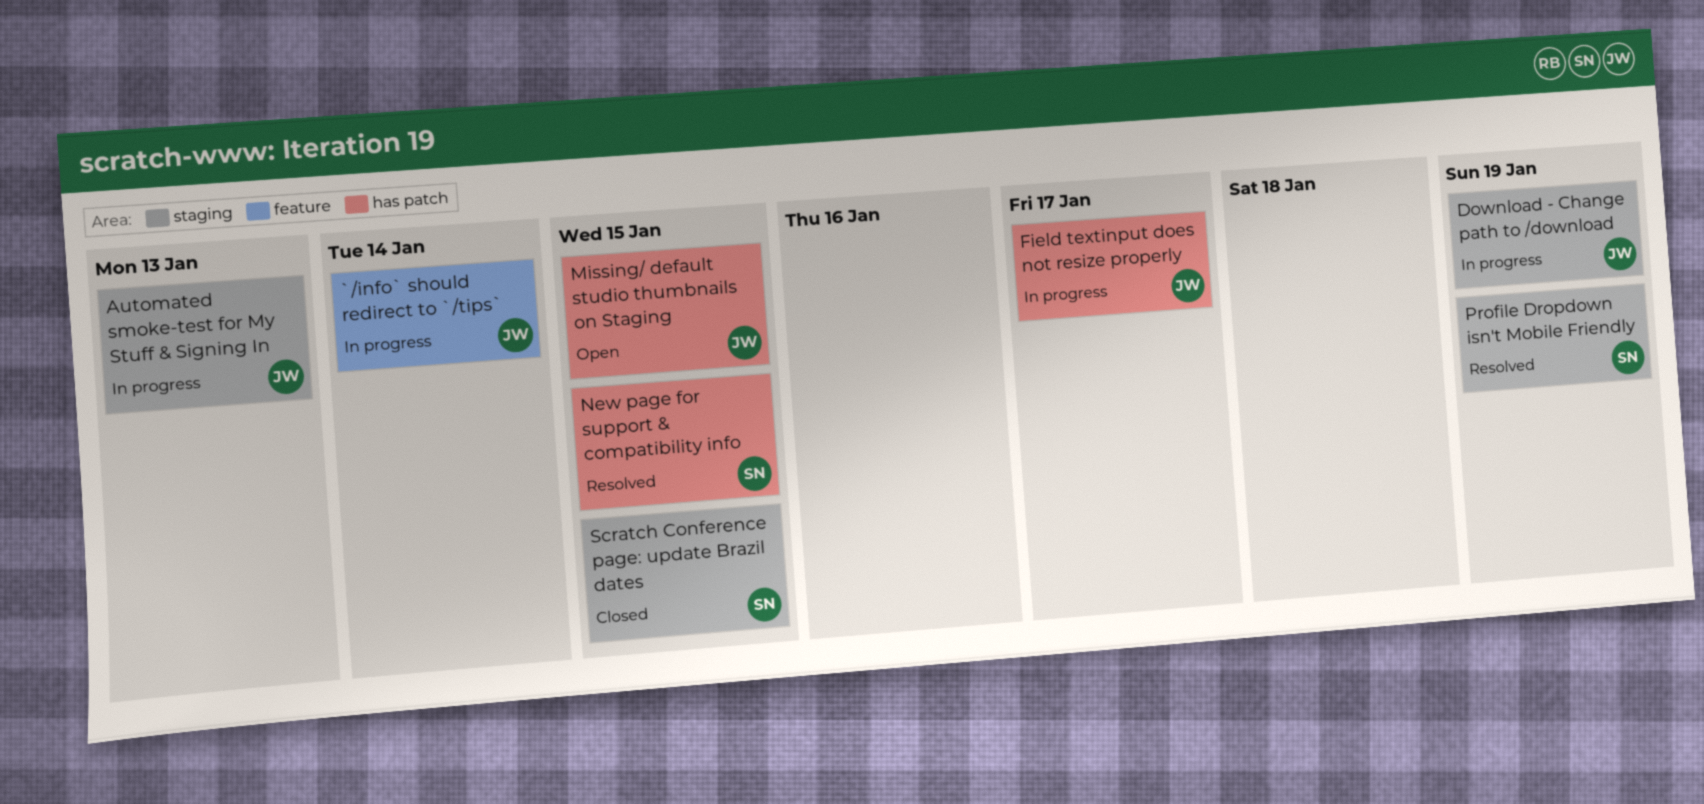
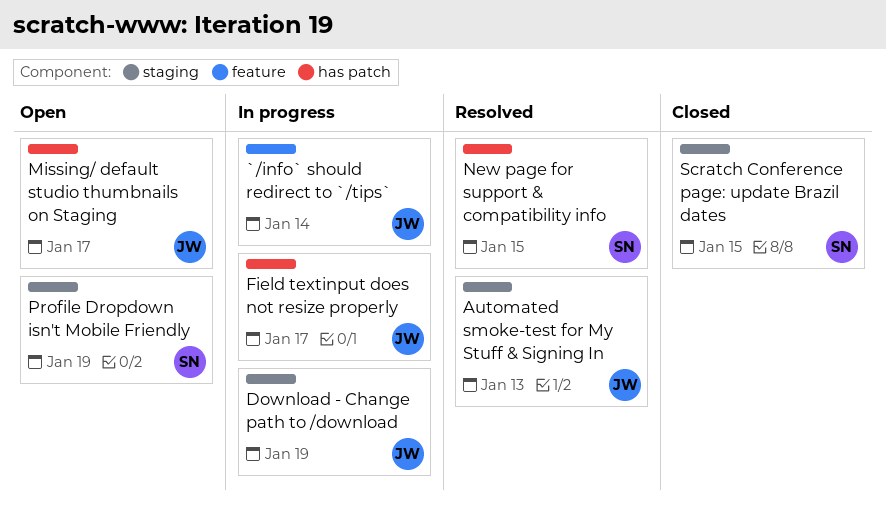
Automated smoke-test for My Stuff & Signing In, status: In progress -> Resolved
Missing/ default studio thumbnails on Staging, due: Jan 15 -> Jan 17
Profile Dropdown isn't Mobile Friendly, status: Resolved -> Open

